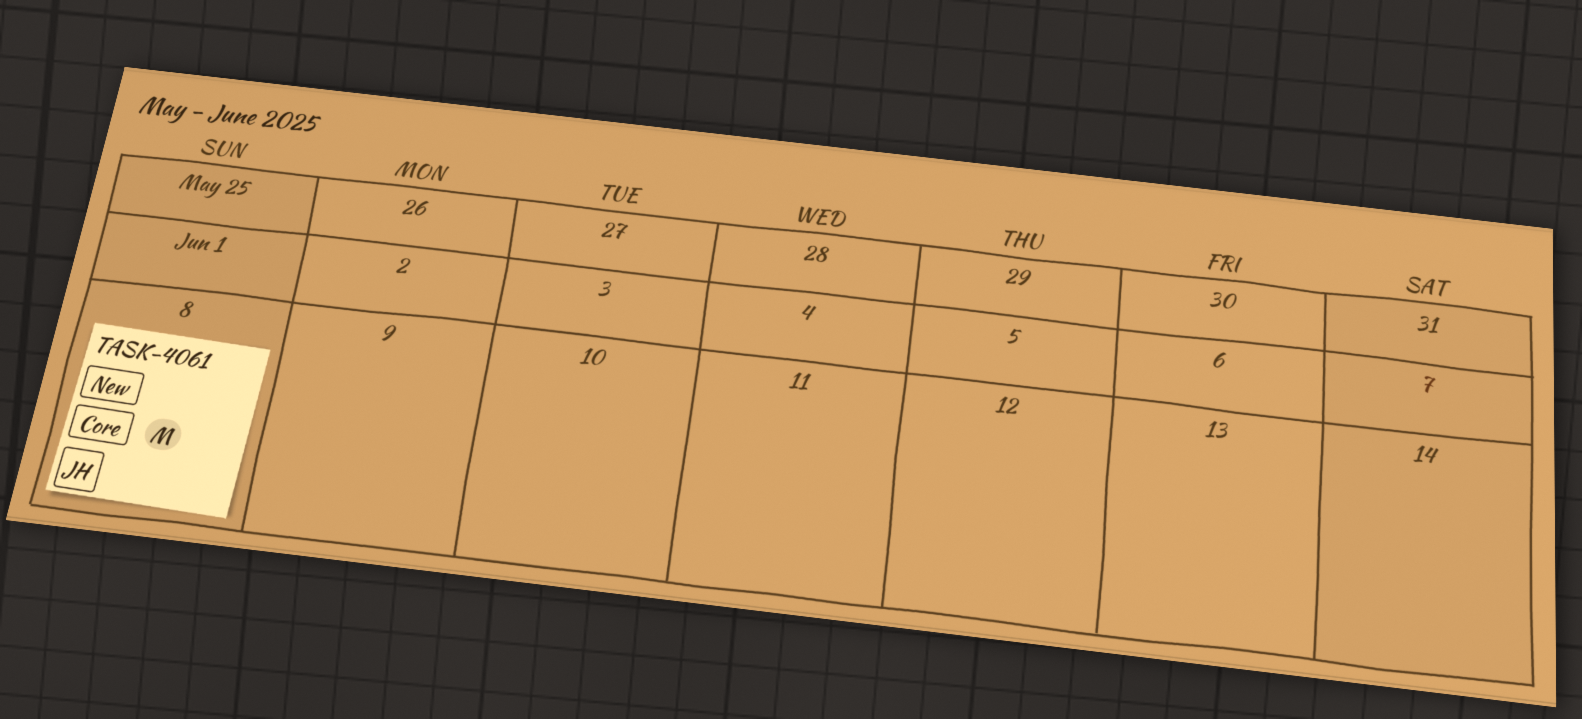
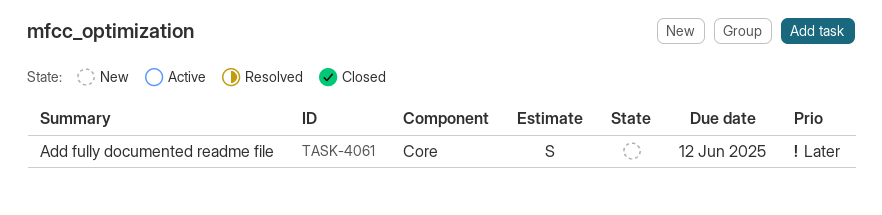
TASK-4061, estimate: M -> S
TASK-4061, due: Jun 8 -> Jun 12

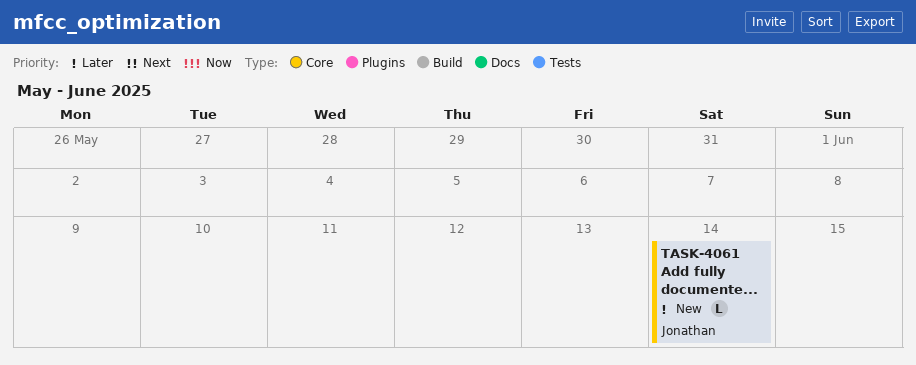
TASK-4061, estimate: S -> L
TASK-4061, due: Jun 12 -> Jun 14

